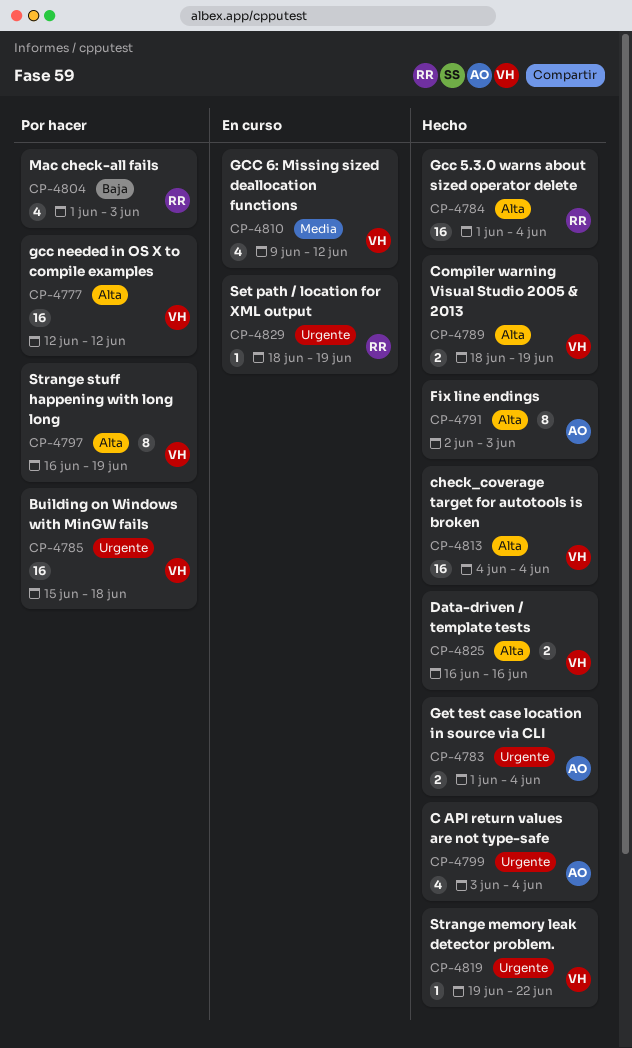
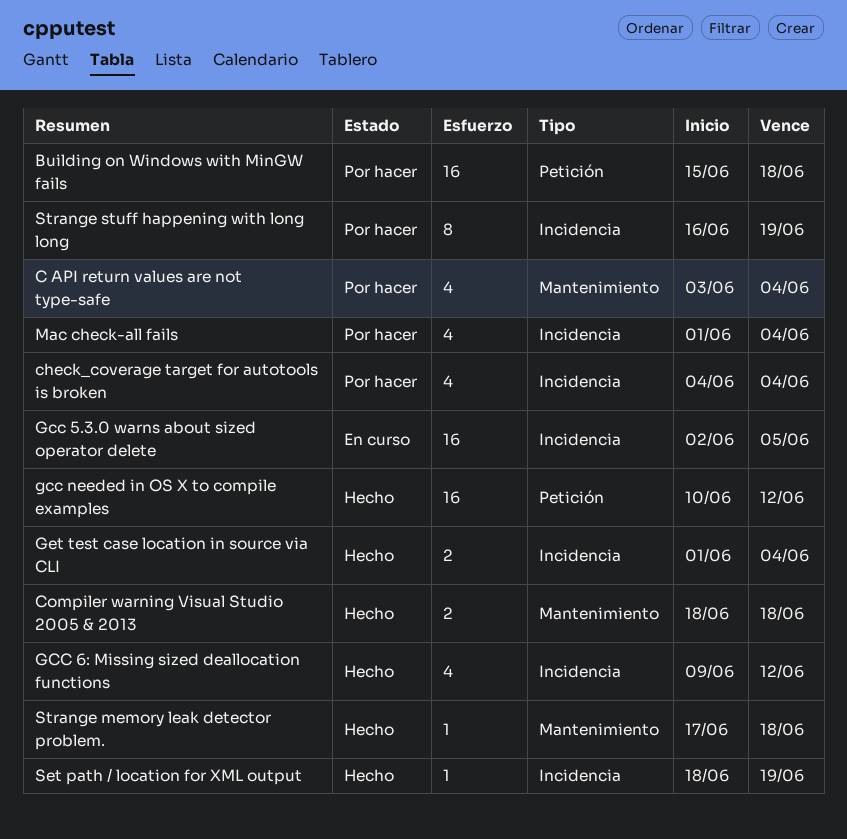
C API return values are not type-safe, status: Hecho -> Por hacer
check_coverage target for autotools is broken, status: Hecho -> Por hacer
check_coverage target for autotools is broken, estimate: 16 -> 4
Compiler warning Visual Studio 2005 & 2013, due: Jun 19 -> Jun 18
Data-driven / template tests: present -> none
Fix line endings: present -> none
Gcc 5.3.0 warns about sized operator delete, status: Hecho -> En curso
Gcc 5.3.0 warns about sized operator delete, start: Jun 1 -> Jun 2
Gcc 5.3.0 warns about sized operator delete, due: Jun 4 -> Jun 5
GCC 6: Missing sized deallocation functions, status: En curso -> Hecho
gcc needed in OS X to compile examples, status: Por hacer -> Hecho
gcc needed in OS X to compile examples, start: Jun 12 -> Jun 10
Mac check-all fails, due: Jun 3 -> Jun 4
Set path / location for XML output, status: En curso -> Hecho
Strange memory leak detector problem., start: Jun 19 -> Jun 17
Strange memory leak detector problem., due: Jun 22 -> Jun 18

